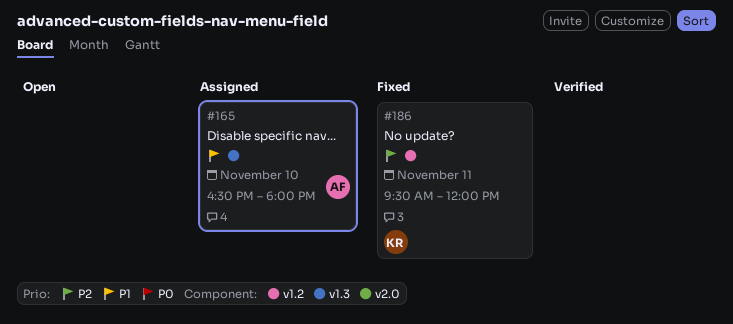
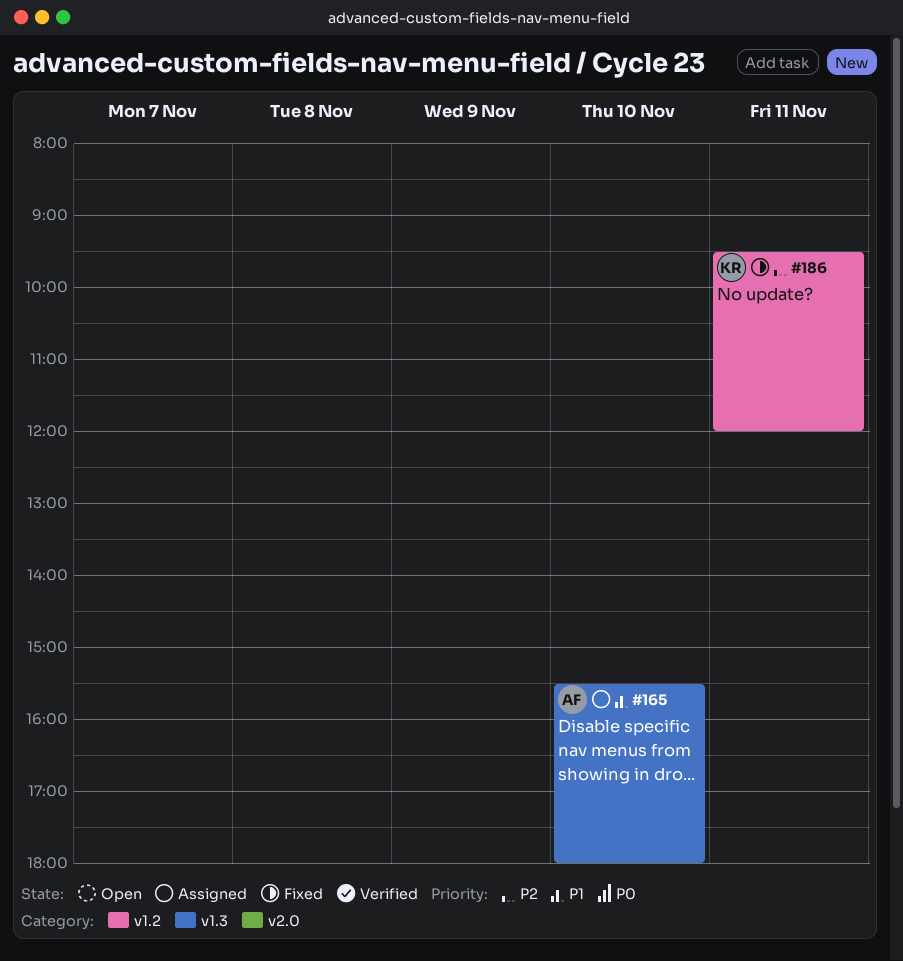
#165, begins: 16:30 -> 15:30

